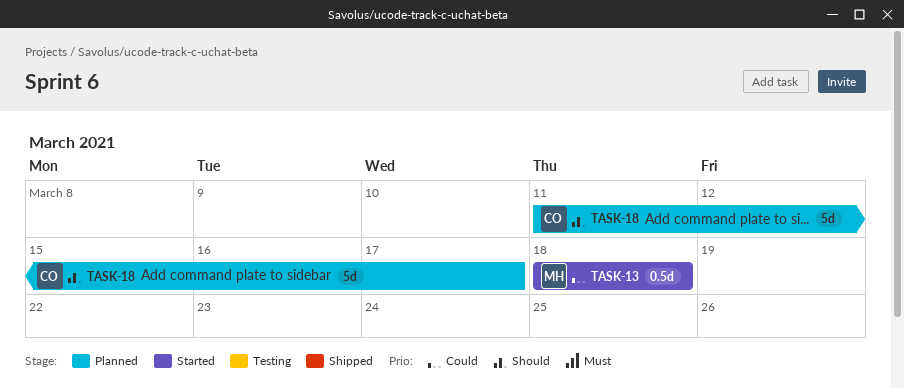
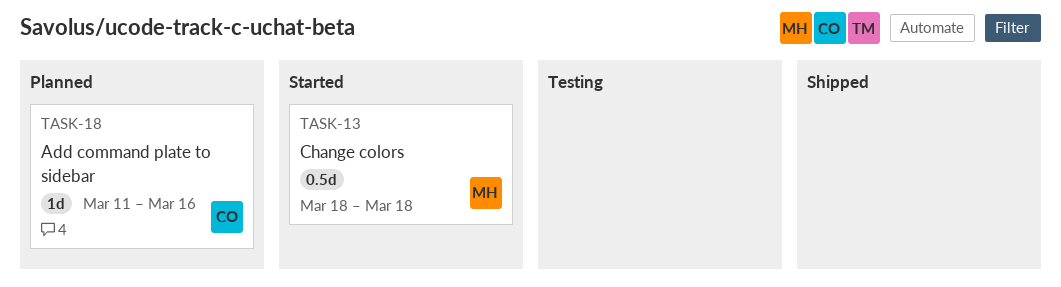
TASK-18, estimate: 5d -> 1d
TASK-18, due: Mar 17 -> Mar 16

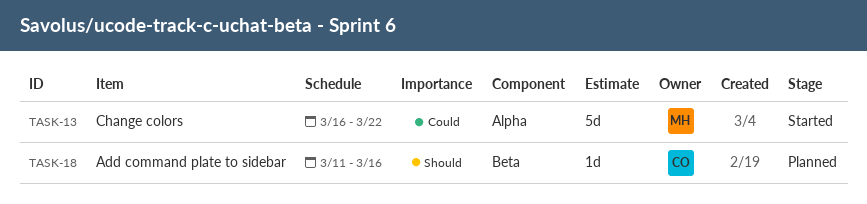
TASK-13, estimate: 0.5d -> 5d
TASK-13, start: Mar 18 -> Mar 16
TASK-13, due: Mar 18 -> Mar 22

